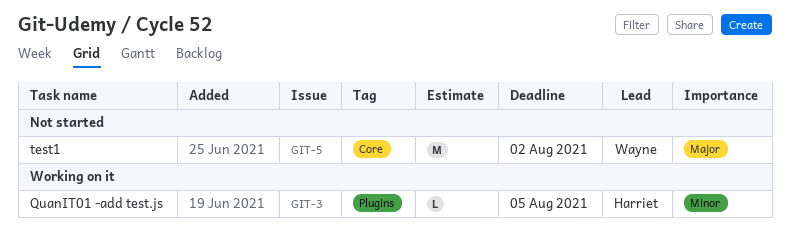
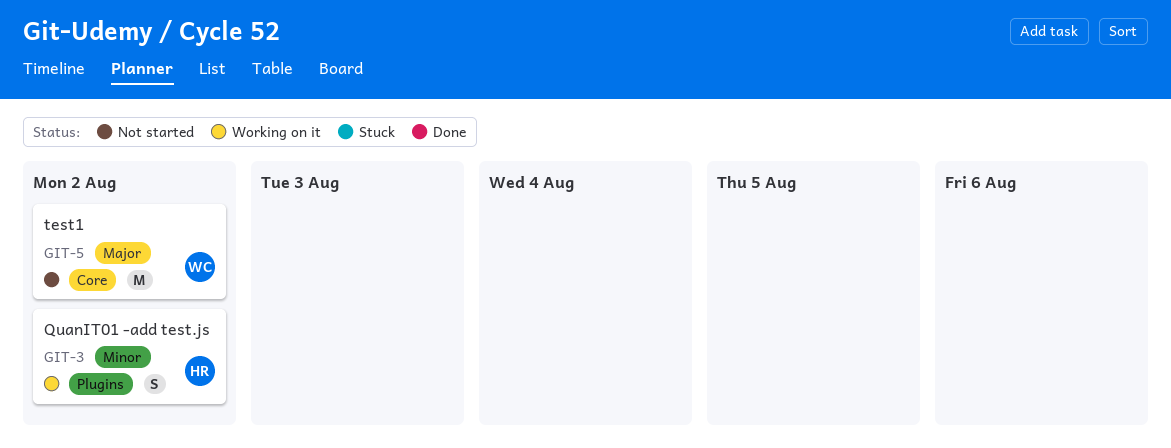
GIT-3, estimate: L -> S
GIT-3, due: Aug 5 -> Aug 2

